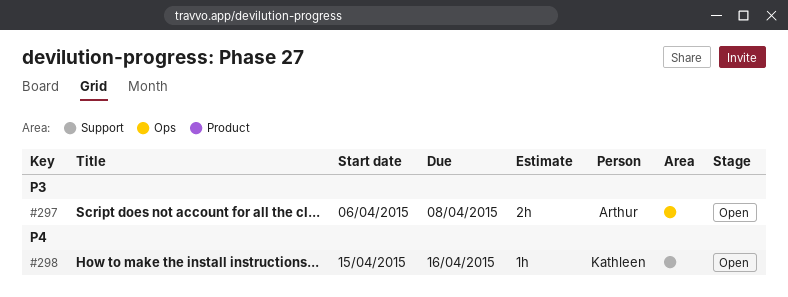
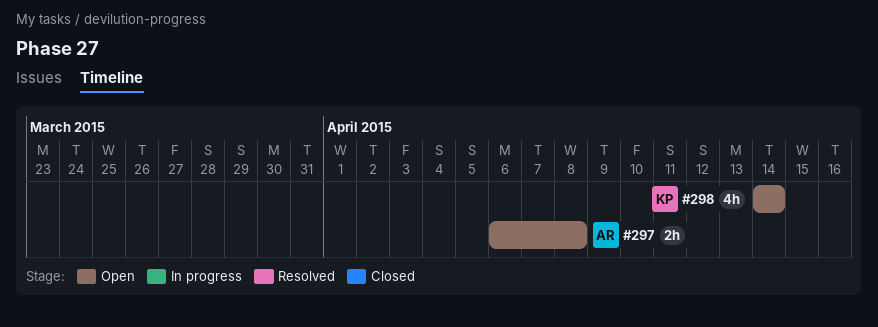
#298, estimate: 1h -> 4h
#298, start: Apr 15 -> Apr 14
#298, due: Apr 16 -> Apr 14

